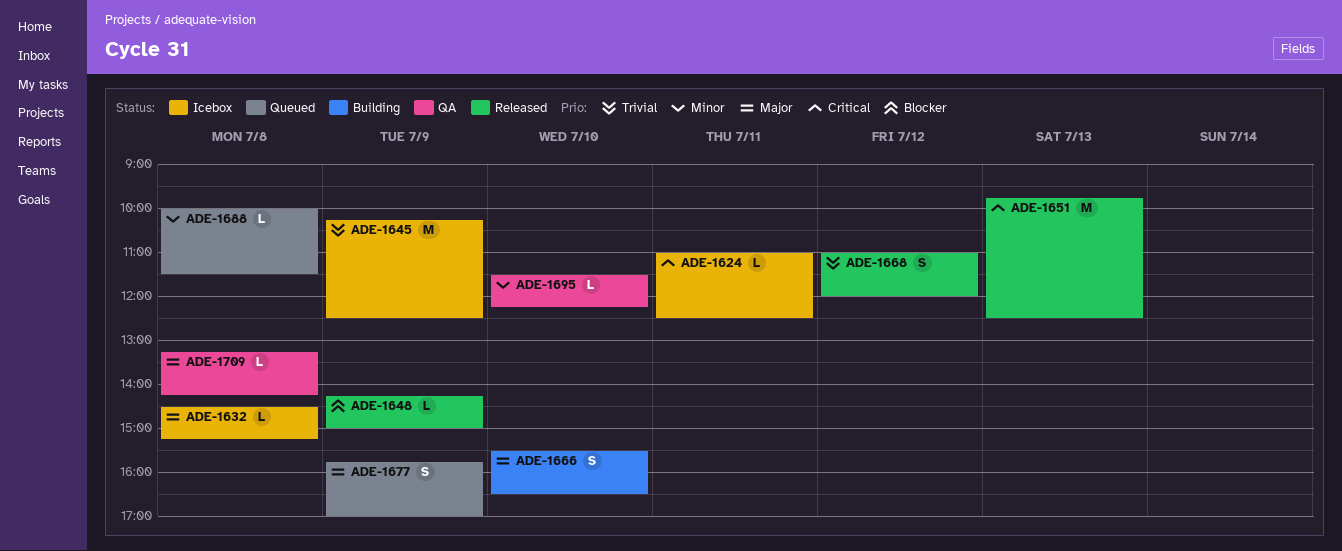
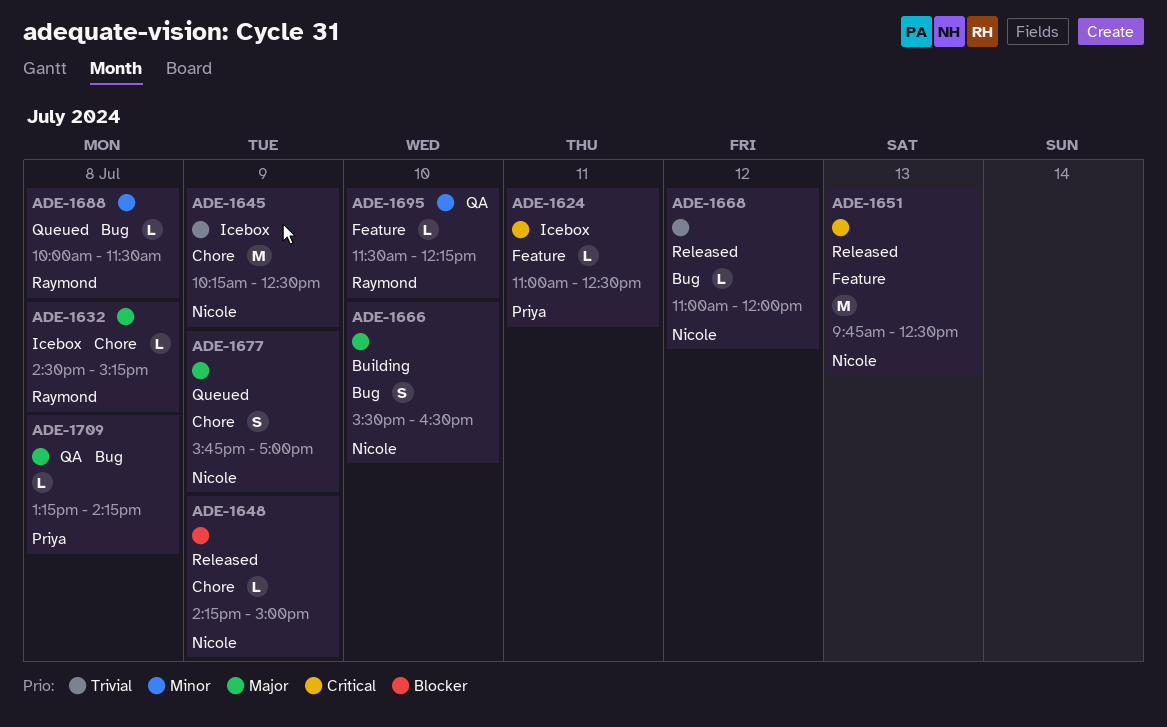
ADE-1668, estimate: S -> L

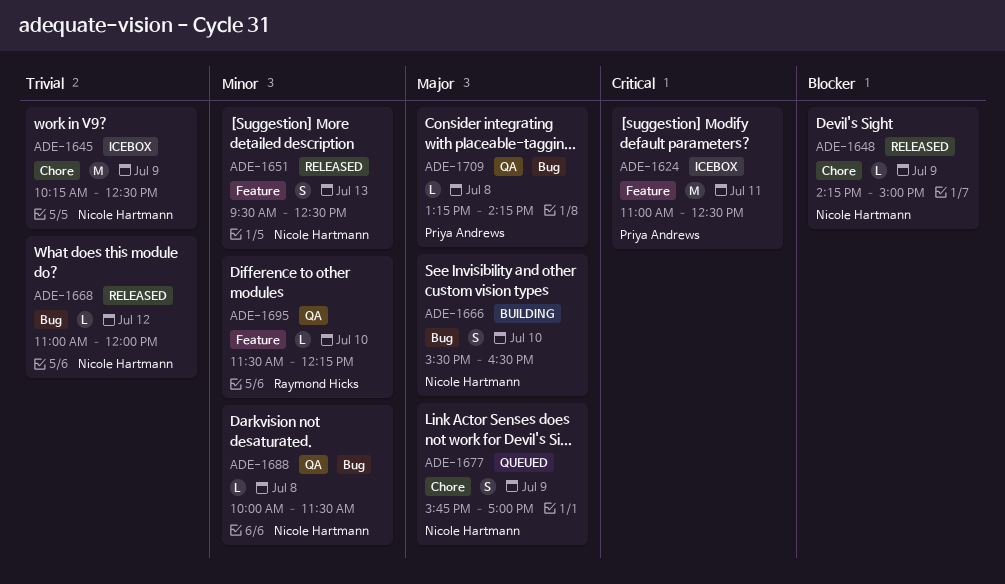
ADE-1624, estimate: L -> M
ADE-1632: present -> none
ADE-1651, priority: Critical -> Minor
ADE-1651, estimate: M -> S
ADE-1651, begins: 09:45 -> 09:30
ADE-1688, status: Queued -> QA
ADE-1688, owner: Raymond Hicks -> Nicole Hartmann

